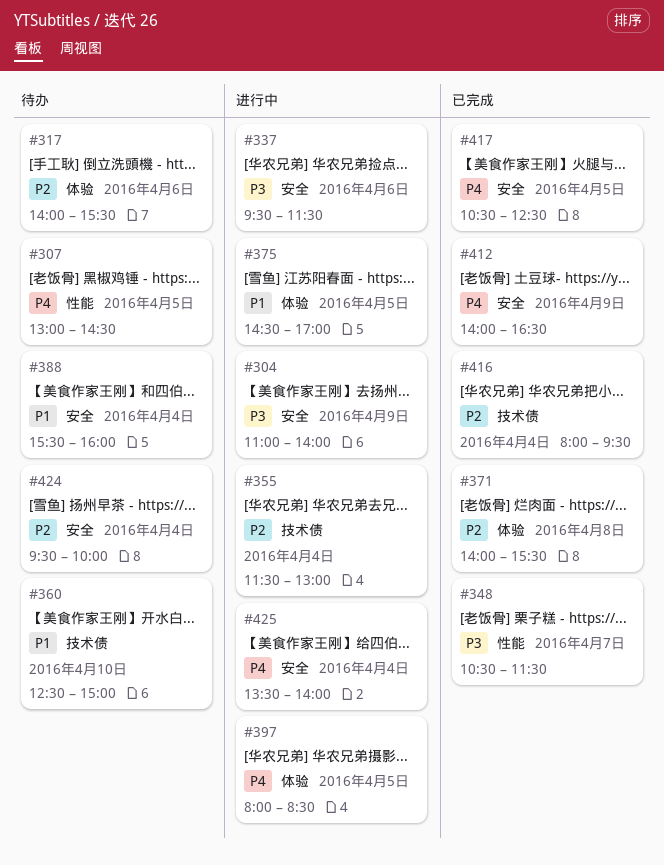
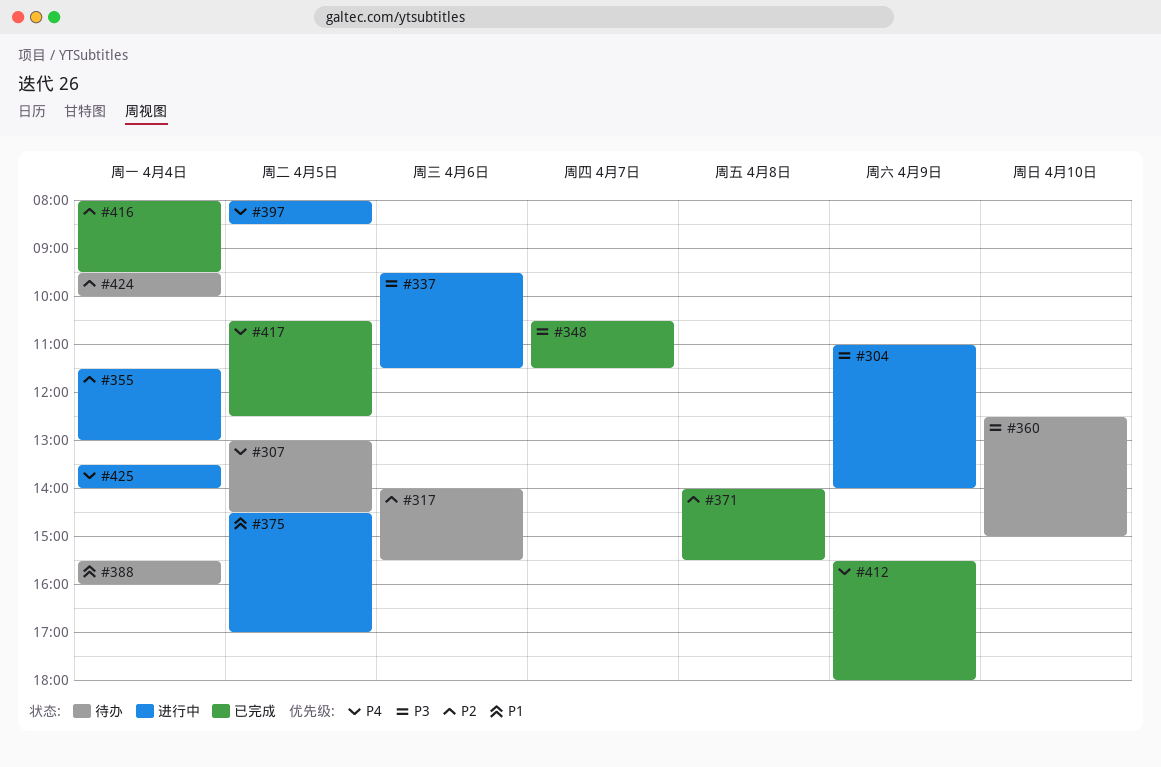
#360, priority: P1 -> P3
#412, begins: 14:00 -> 15:30
#412, ends: 16:30 -> 18:00

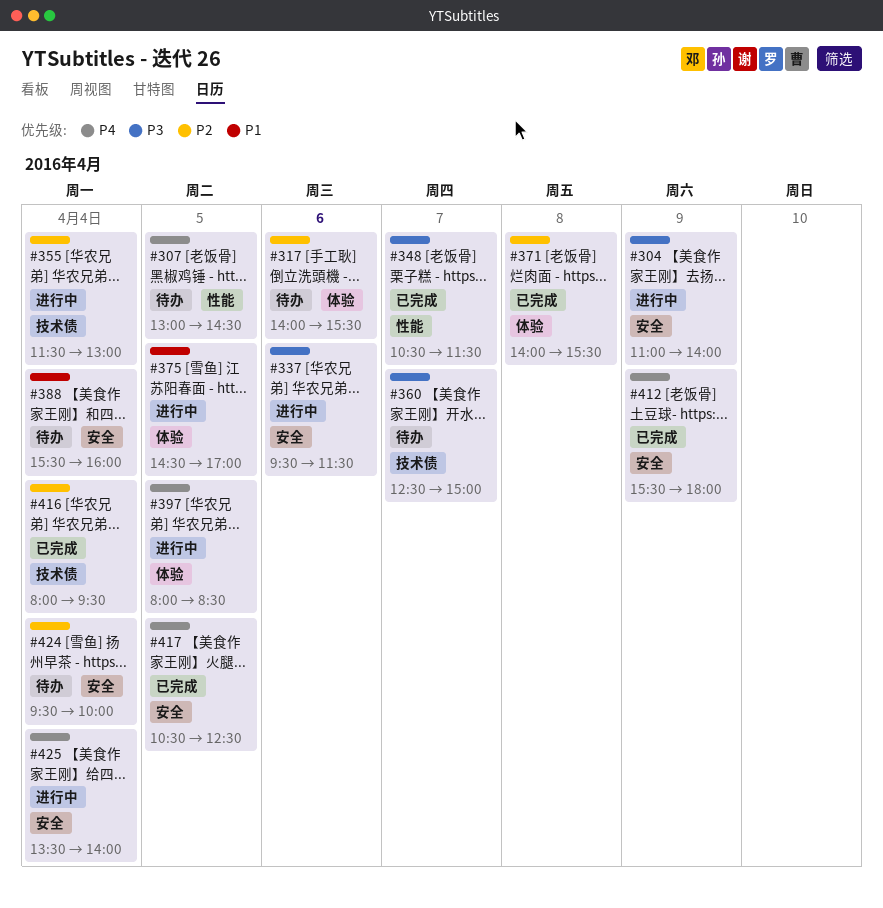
#360, day: Apr 10 -> Apr 7

